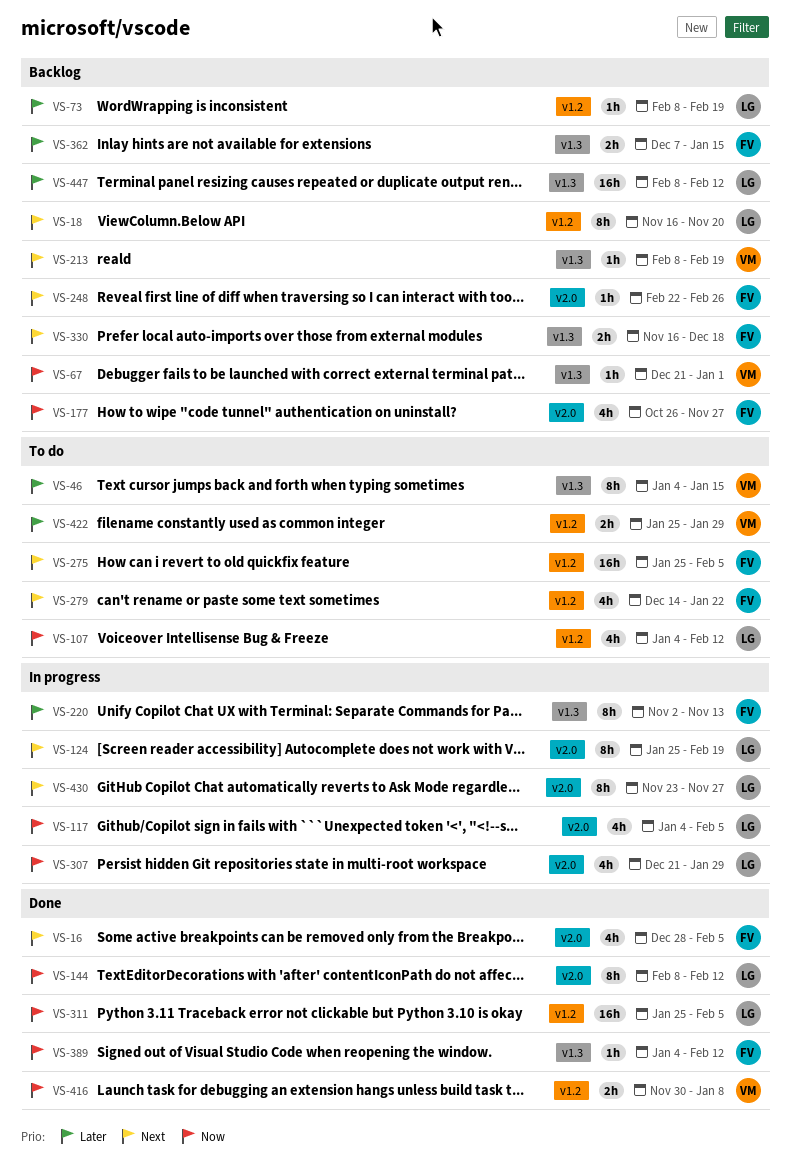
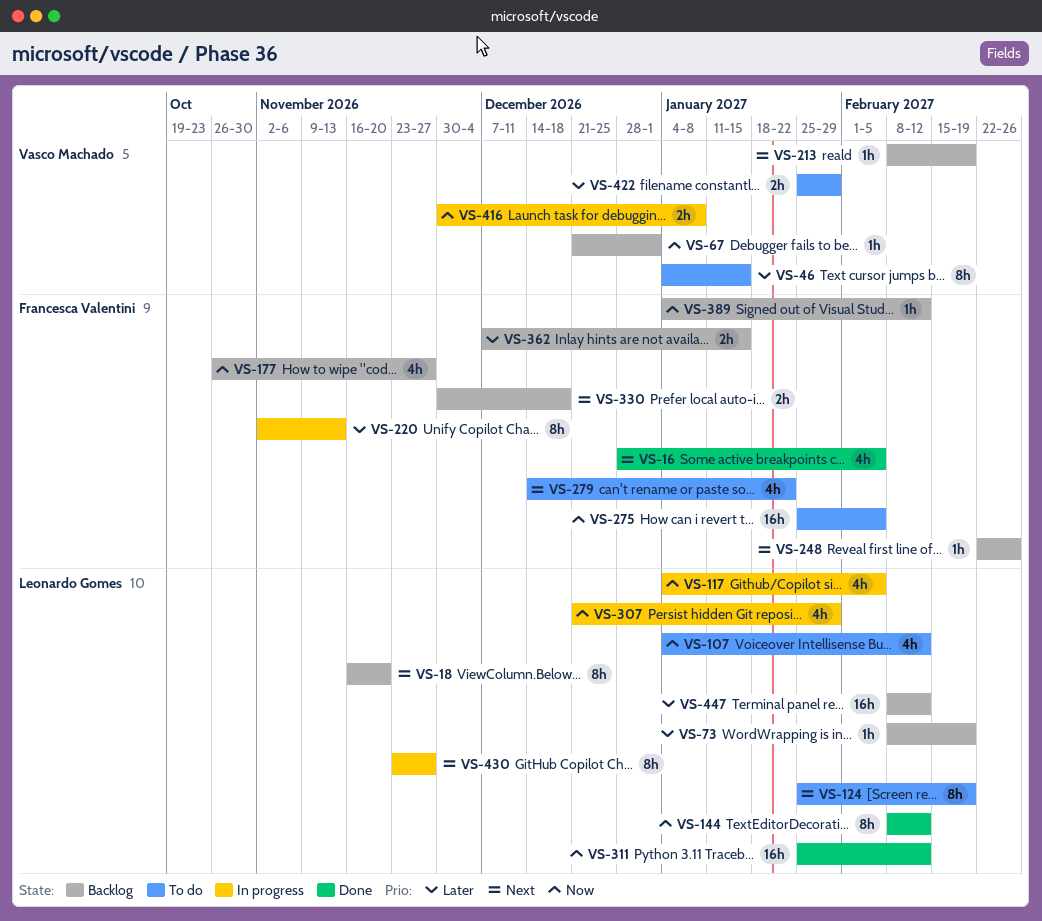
VS-124, status: In progress -> To do
VS-275, priority: Next -> Now
VS-311, due: Feb 5 -> Feb 12
VS-330, start: Nov 16 -> Nov 30
VS-389, status: Done -> Backlog
VS-416, status: Done -> In progress

